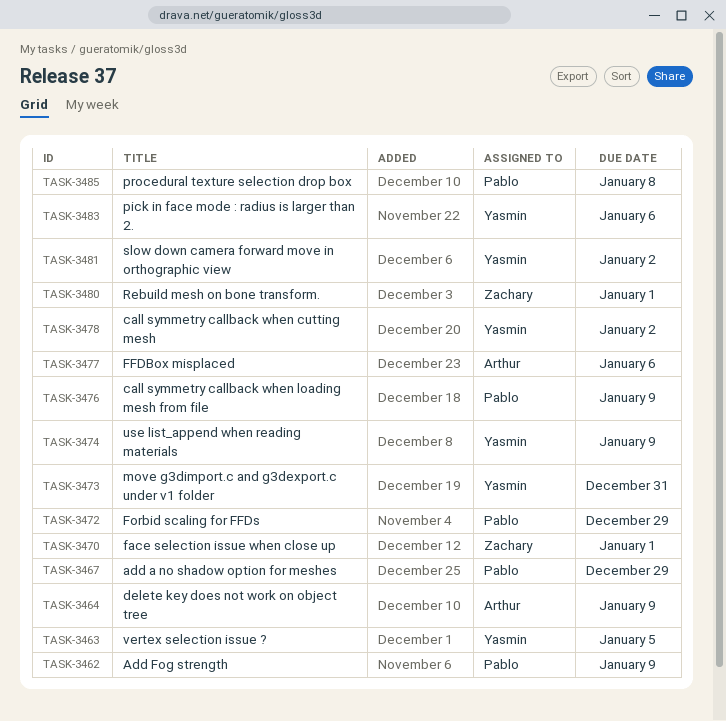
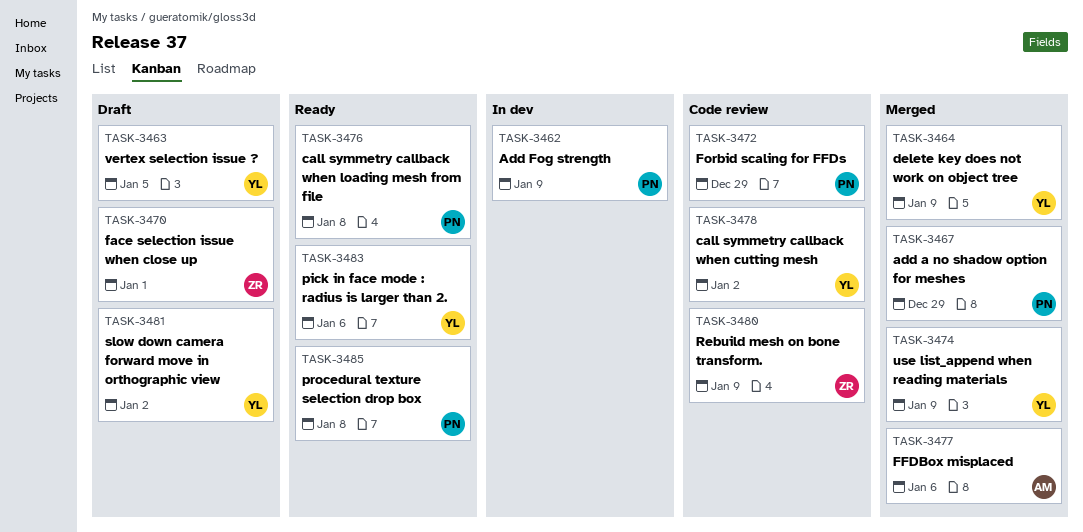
TASK-3464, owner: Arthur -> Yasmin
TASK-3473: present -> none
TASK-3476, due: Jan 9 -> Jan 8
TASK-3480, due: Jan 1 -> Jan 9

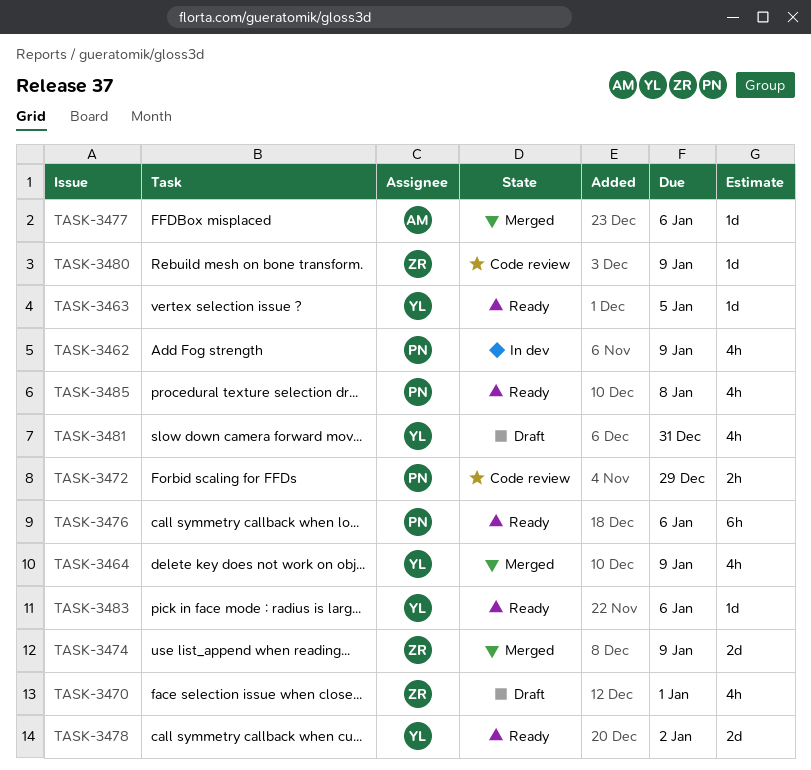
TASK-3463, status: Draft -> Ready
TASK-3467: present -> none
TASK-3474, owner: YL -> ZR
TASK-3476, due: Jan 8 -> Jan 6
TASK-3478, status: Code review -> Ready
TASK-3481, due: Jan 2 -> Dec 31

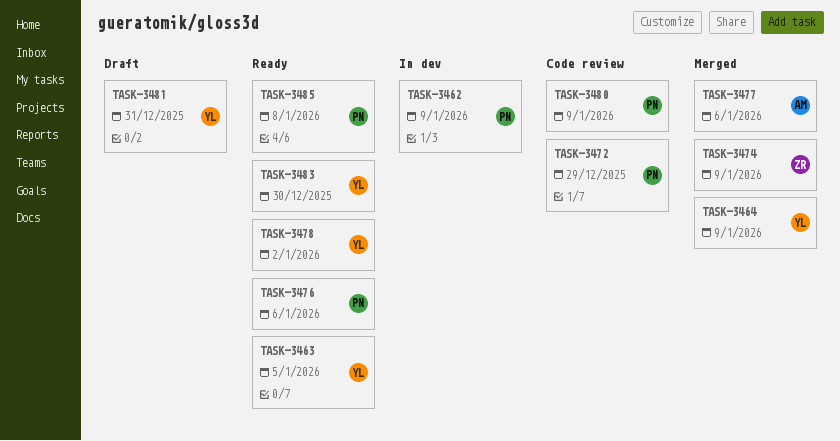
TASK-3470: present -> none
TASK-3480, owner: ZR -> PN
TASK-3483, due: Jan 6 -> Dec 30

